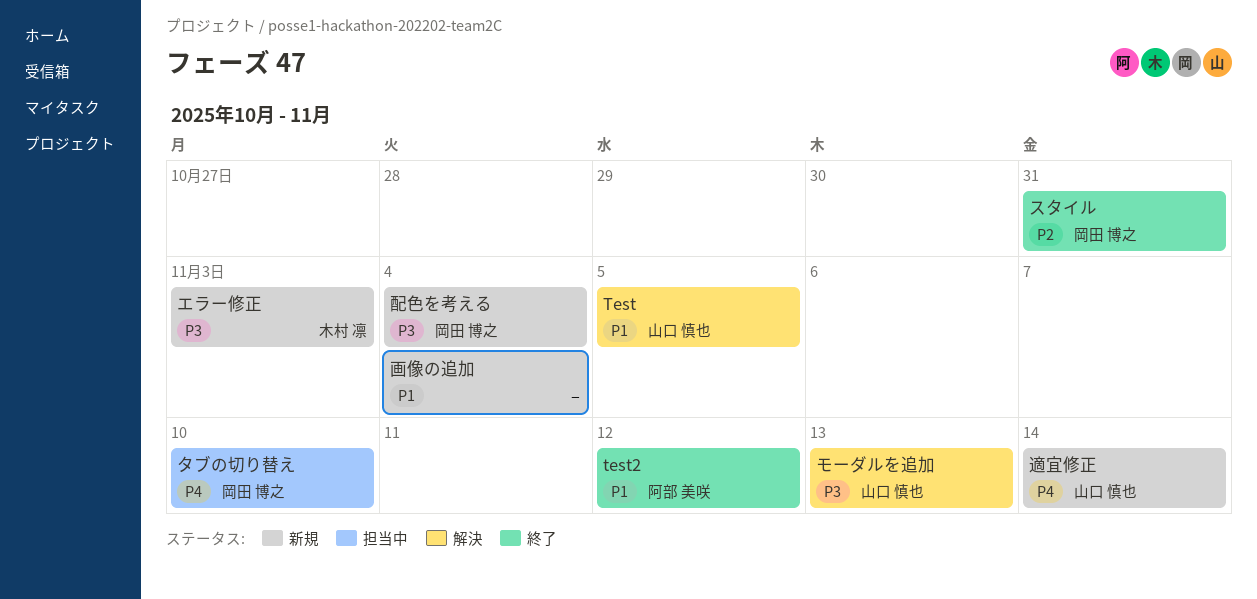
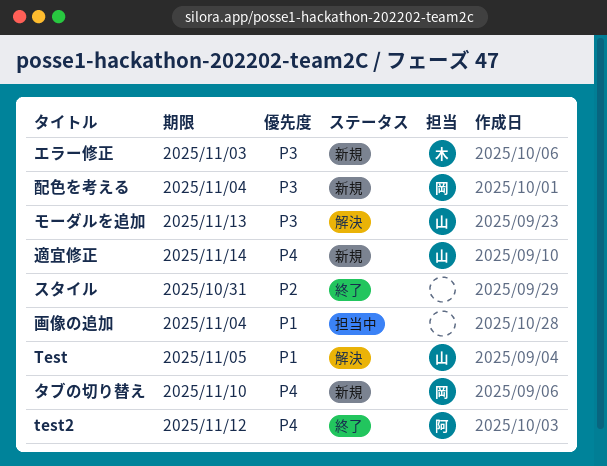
test2, priority: P1 -> P4
スタイル, owner: 岡田 博之 -> none
タブの切り替え, status: 担当中 -> 新規
画像の追加, status: 新規 -> 担当中

